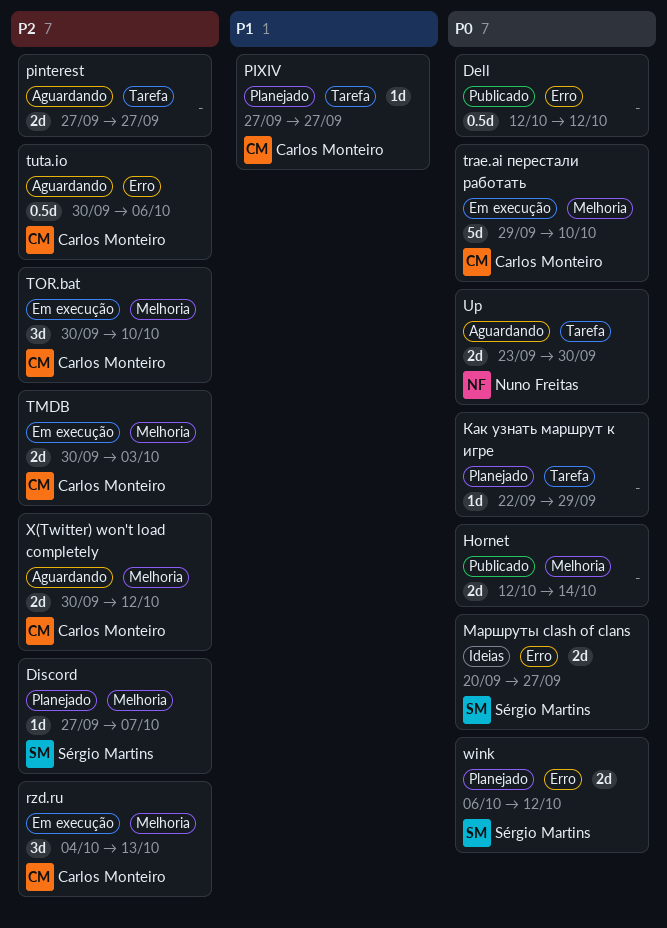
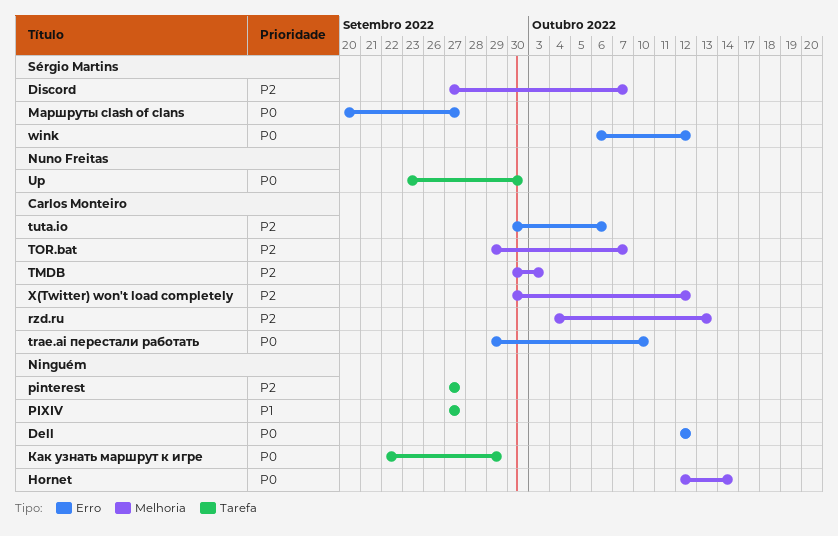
PIXIV, owner: Carlos Monteiro -> none
TOR.bat, start: Sep 30 -> Sep 29
TOR.bat, due: Oct 10 -> Oct 7
trae.ai перестали работать, label: Melhoria -> Erro

